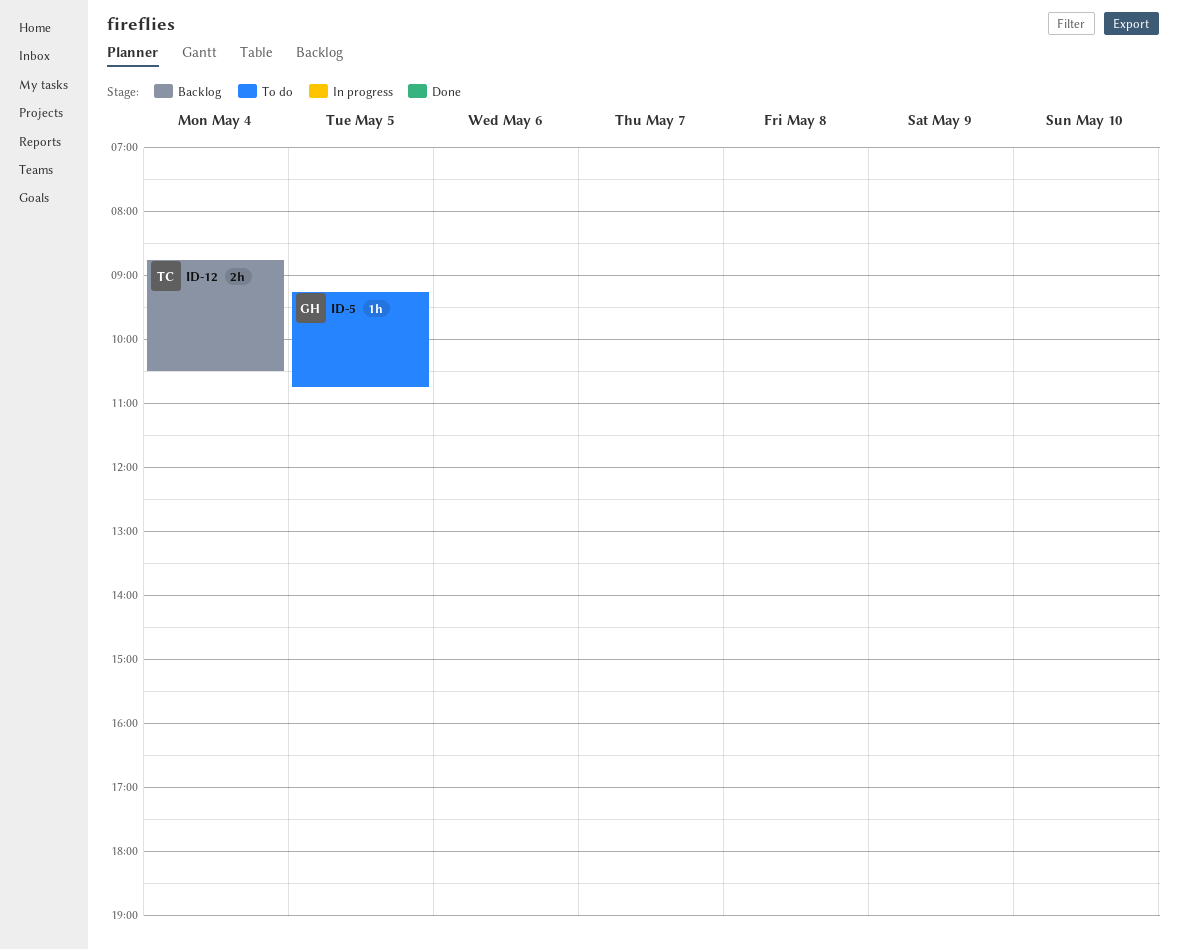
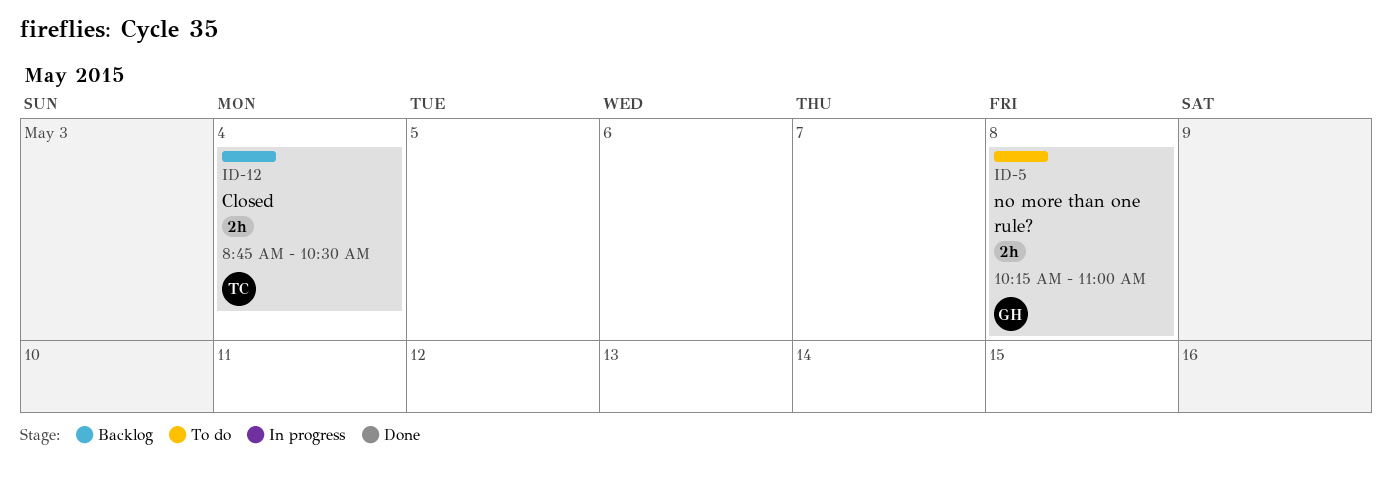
ID-5, estimate: 1h -> 2h
ID-5, day: May 5 -> May 8
ID-5, begins: 09:15 -> 10:15
ID-5, ends: 10:45 -> 11:00

